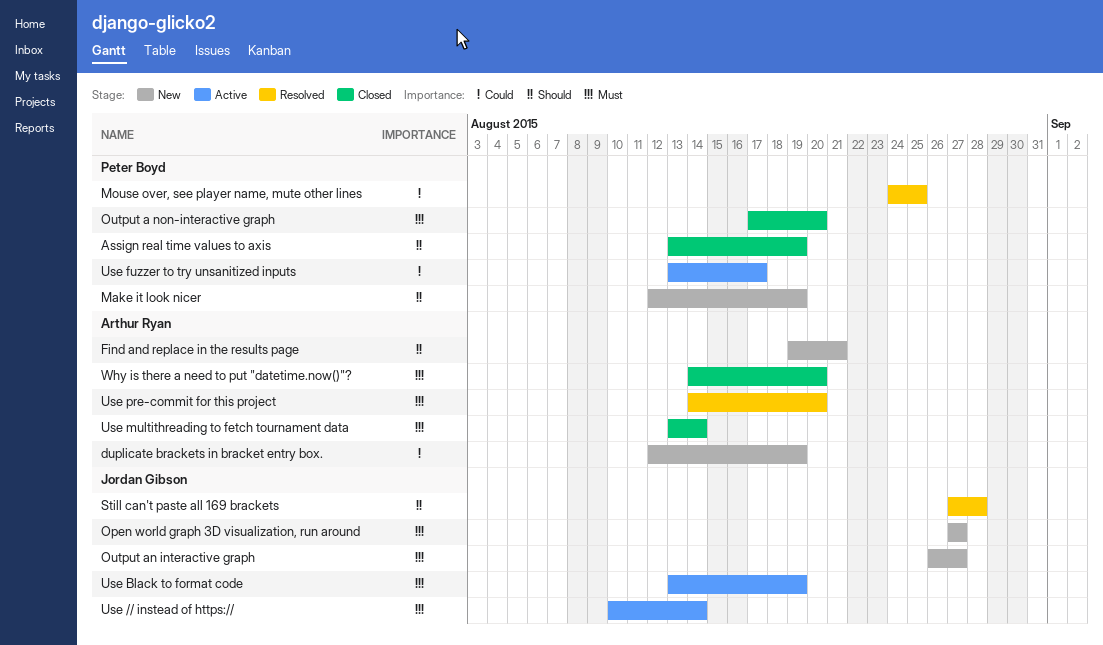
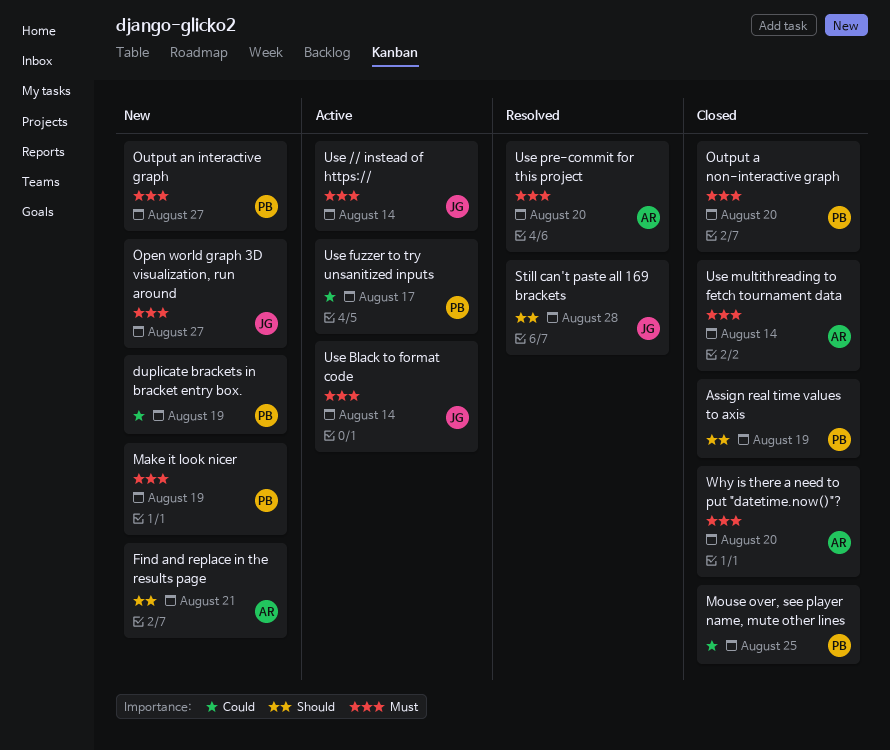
duplicate brackets in bracket entry box., owner: Arthur Ryan -> Peter Boyd
Make it look nicer, priority: Should -> Must
Mouse over, see player name, mute other lines, status: Resolved -> Closed
Output an interactive graph, owner: Jordan Gibson -> Peter Boyd
Use Black to format code, due: Aug 19 -> Aug 14

